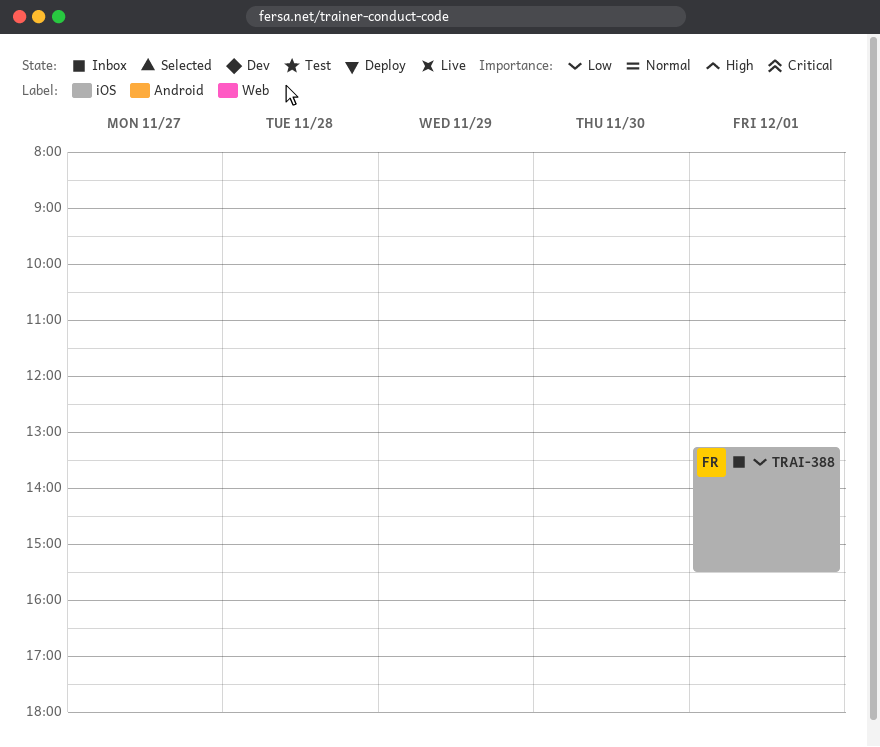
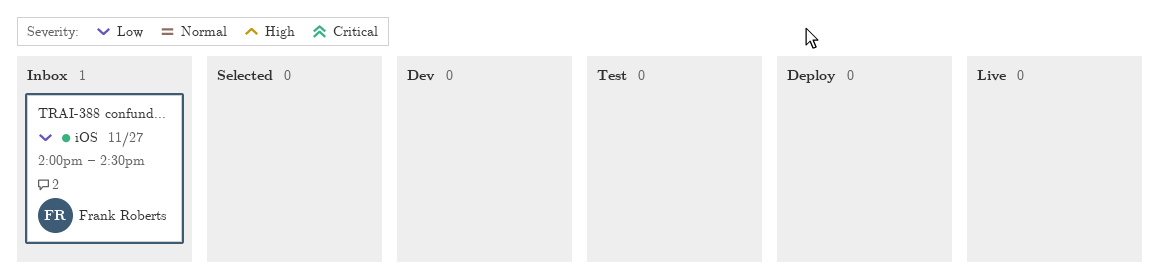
TRAI-388, day: Dec 1 -> Nov 27
TRAI-388, begins: 13:15 -> 14:00
TRAI-388, ends: 15:30 -> 14:30

